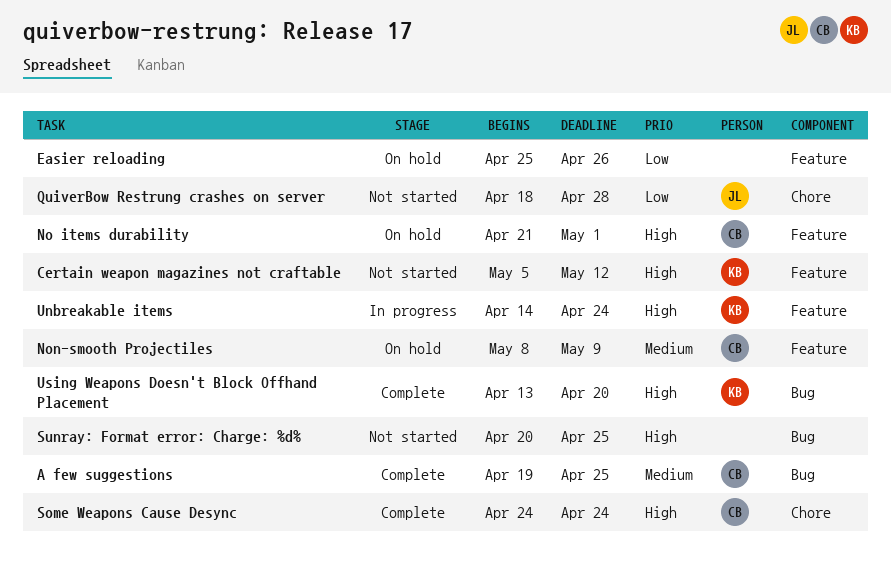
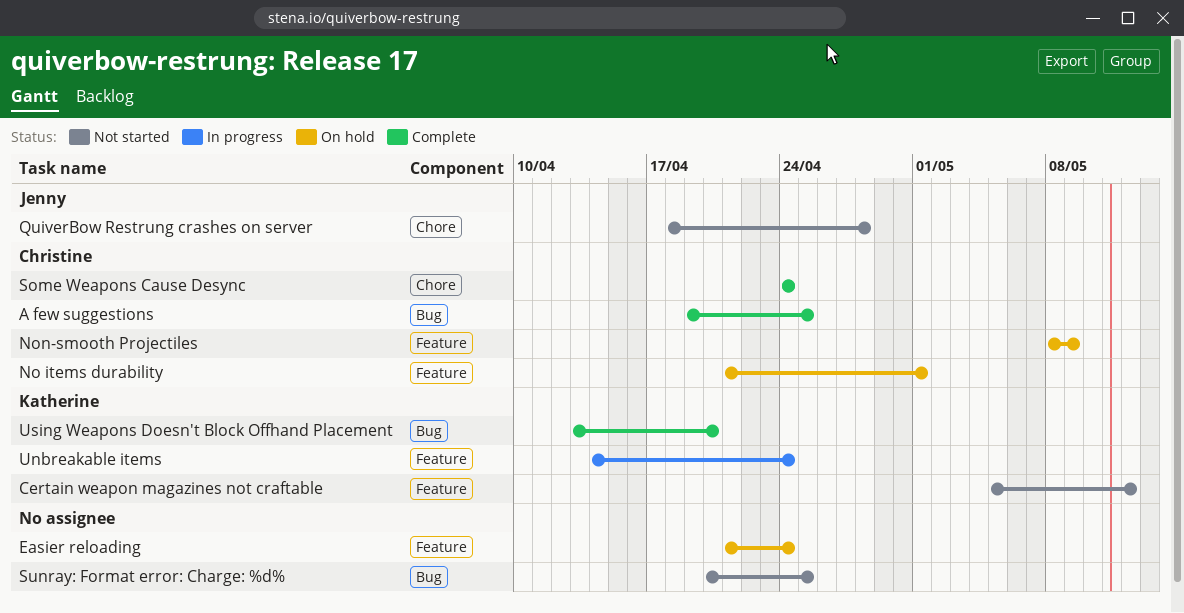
Easier reloading, start: Apr 25 -> Apr 21
Easier reloading, due: Apr 26 -> Apr 24

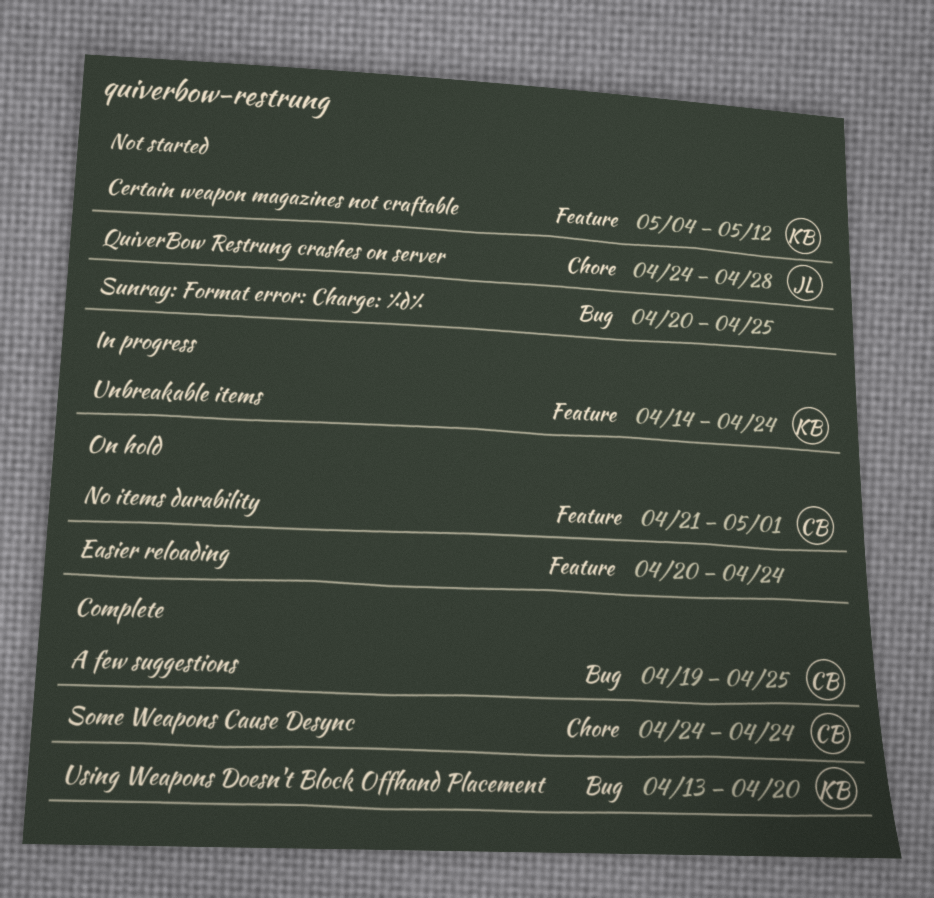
Certain weapon magazines not craftable, start: May 5 -> May 4
Easier reloading, start: Apr 21 -> Apr 20
Non-smooth Projectiles: present -> none
QuiverBow Restrung crashes on server, start: Apr 18 -> Apr 24

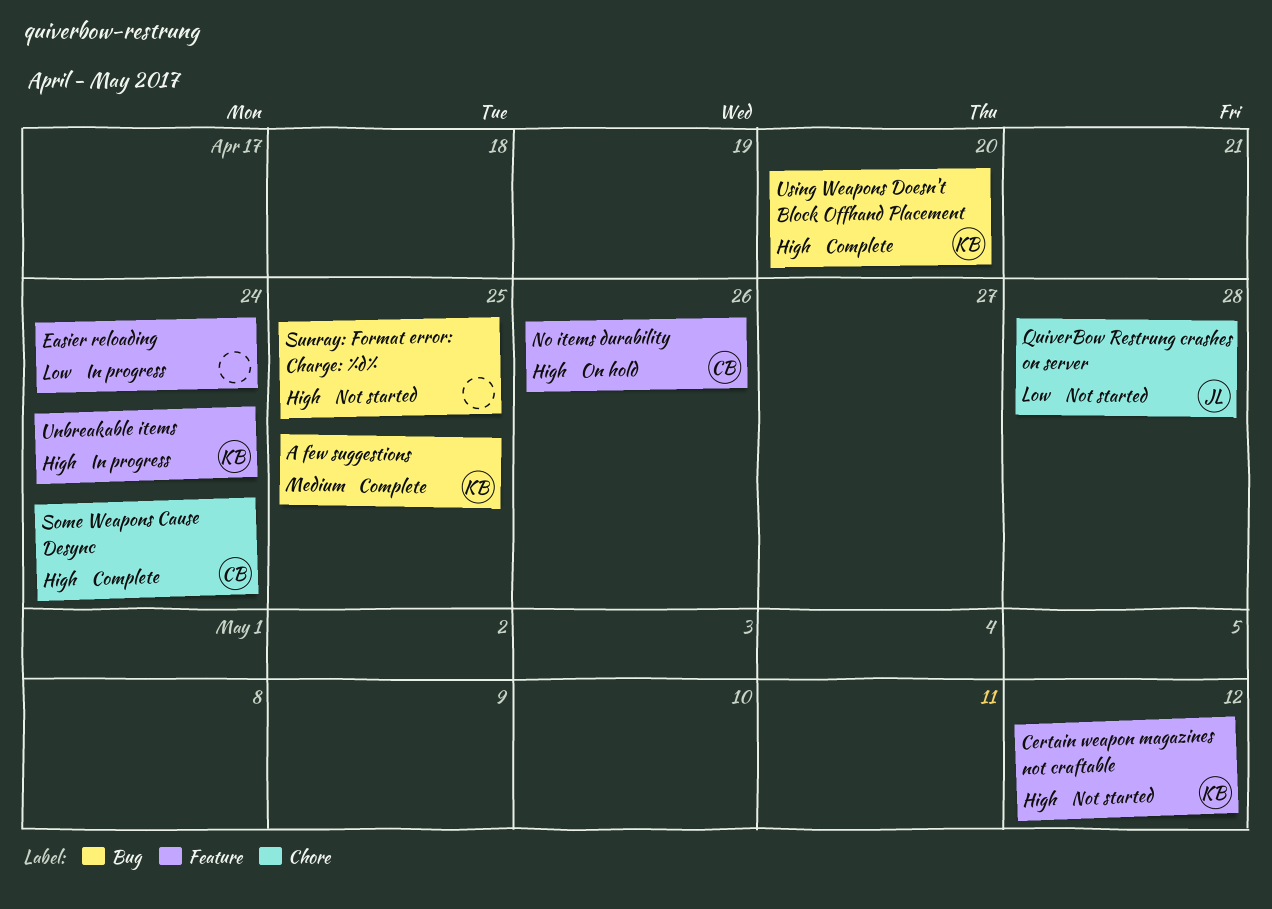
A few suggestions, owner: CB -> KB
Easier reloading, status: On hold -> In progress
No items durability, due: May 1 -> Apr 26

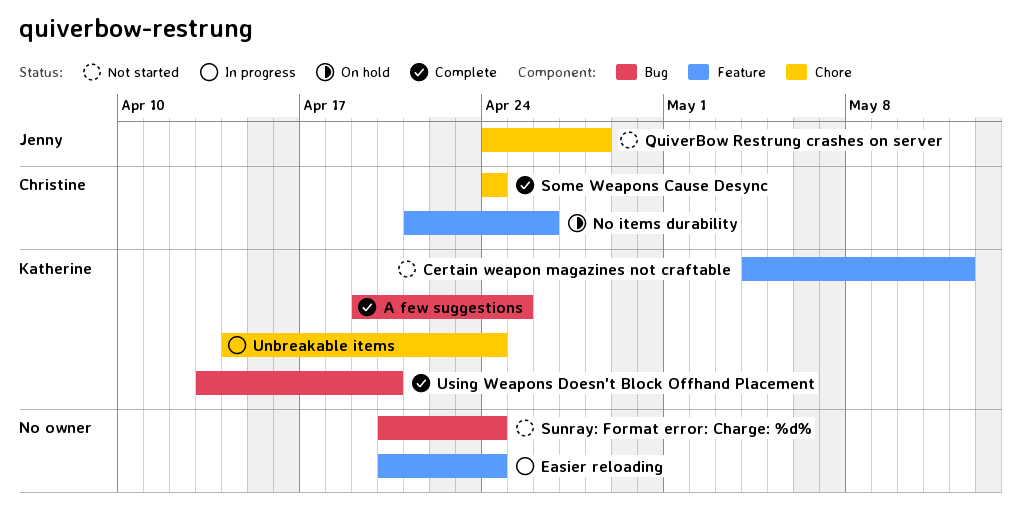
Sunray: Format error: Charge: %d%, due: Apr 25 -> Apr 24
Unbreakable items, label: Feature -> Chore

